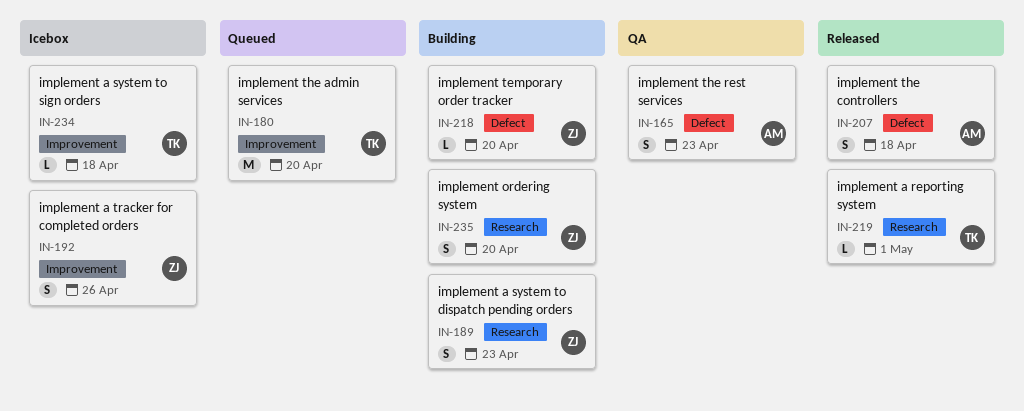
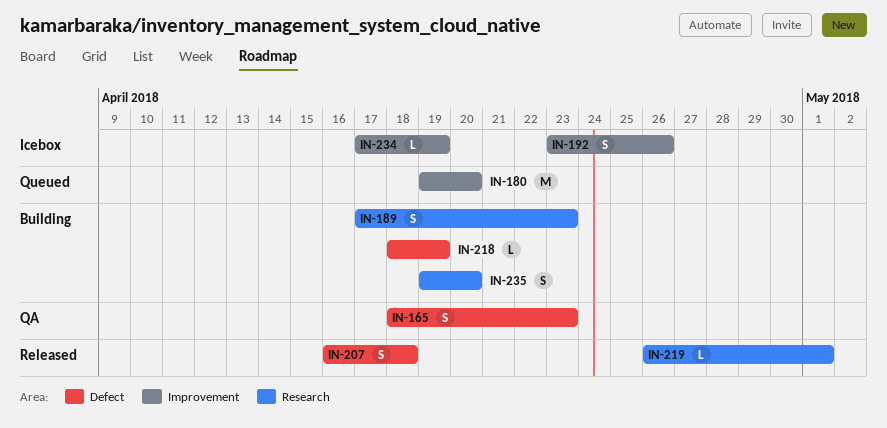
IN-218, due: Apr 20 -> Apr 19
IN-234, due: Apr 18 -> Apr 19

